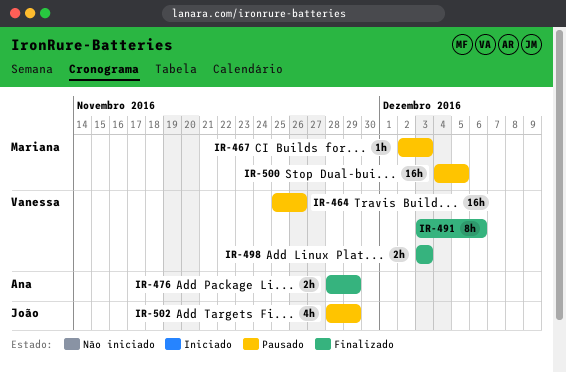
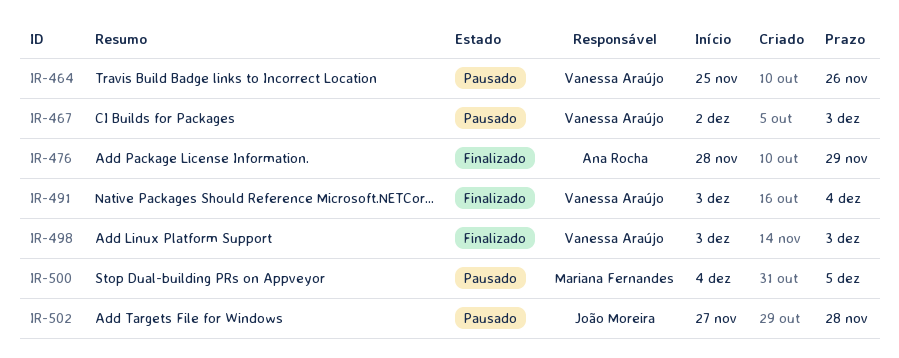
IR-467, owner: Mariana Fernandes -> Vanessa Araújo
IR-491, due: Dec 6 -> Dec 4
IR-502, start: Nov 28 -> Nov 27
IR-502, due: Nov 29 -> Nov 28

